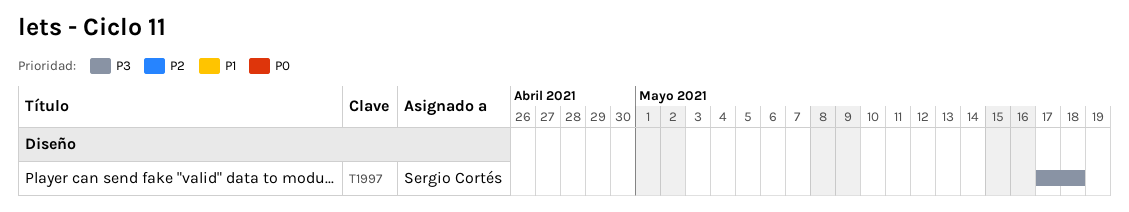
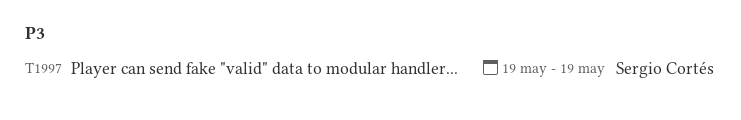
T1997, start: May 17 -> May 19
T1997, due: May 18 -> May 19

